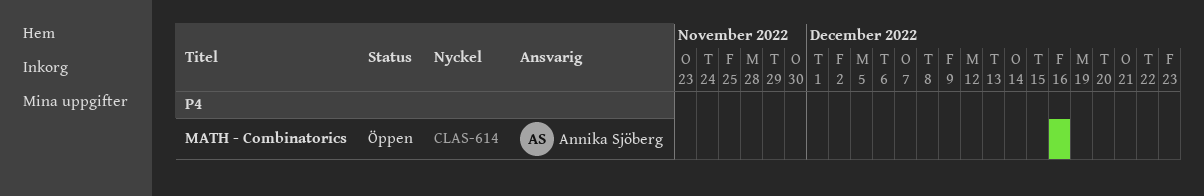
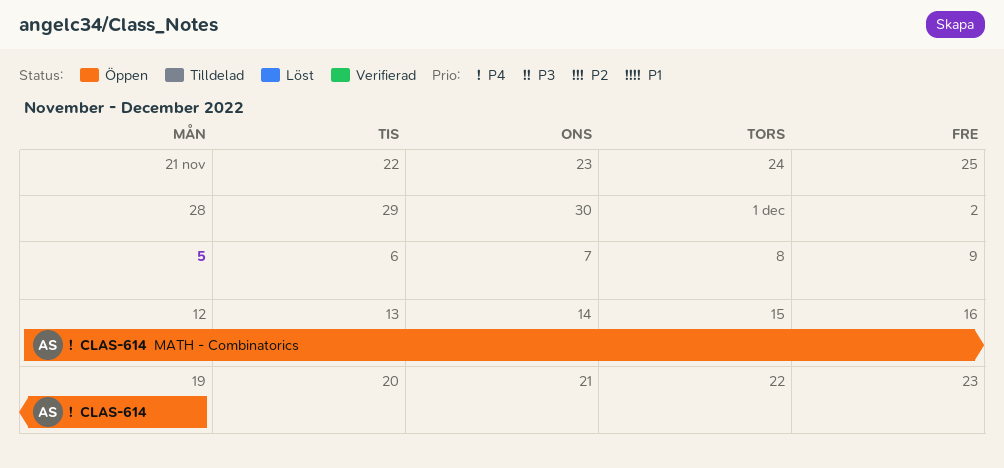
CLAS-614, start: Dec 16 -> Dec 12
CLAS-614, due: Dec 16 -> Dec 19

